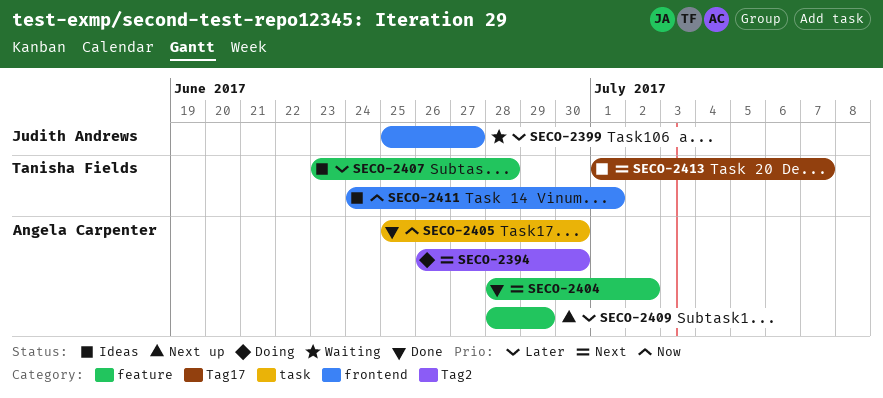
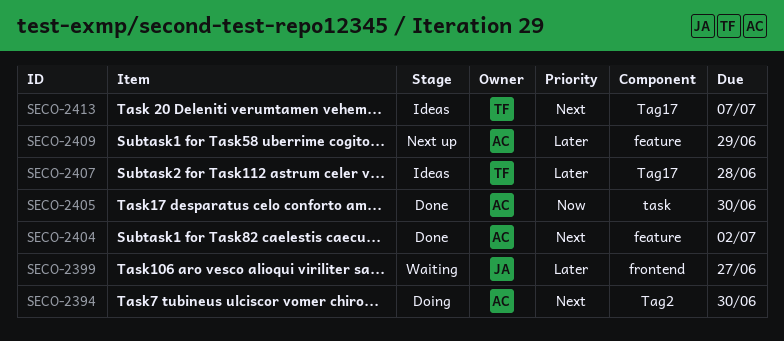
SECO-2407, label: feature -> Tag17
SECO-2411: present -> none

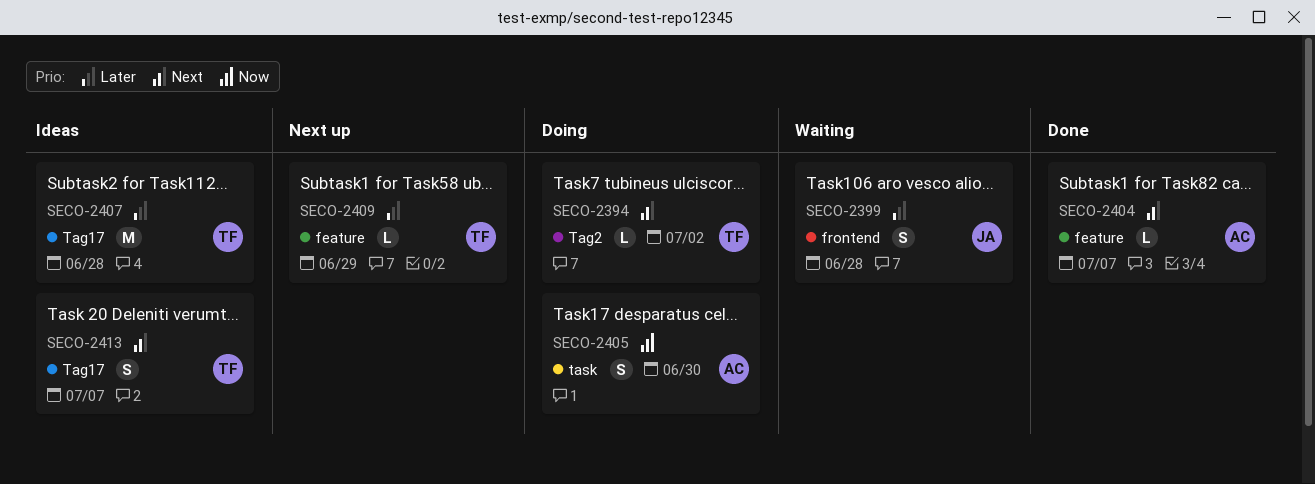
SECO-2394, owner: AC -> TF
SECO-2394, due: Jun 30 -> Jul 2
SECO-2399, due: Jun 27 -> Jun 28
SECO-2404, due: Jul 2 -> Jul 7
SECO-2405, status: Done -> Doing
SECO-2409, owner: AC -> TF

